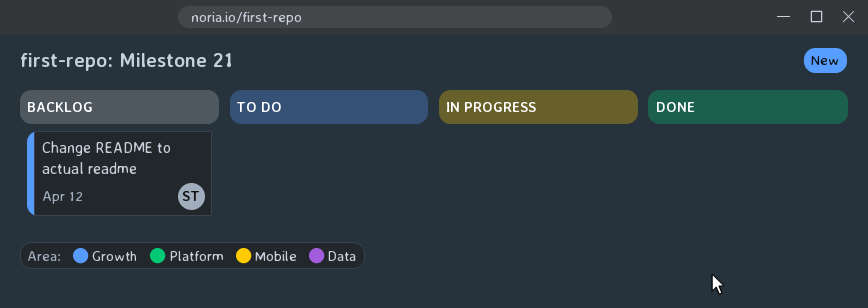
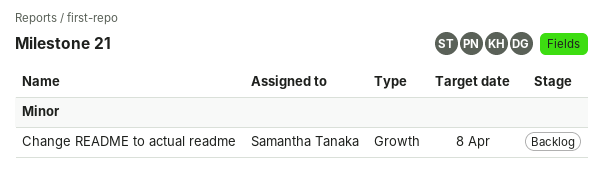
Change README to actual readme, due: Apr 12 -> Apr 8

